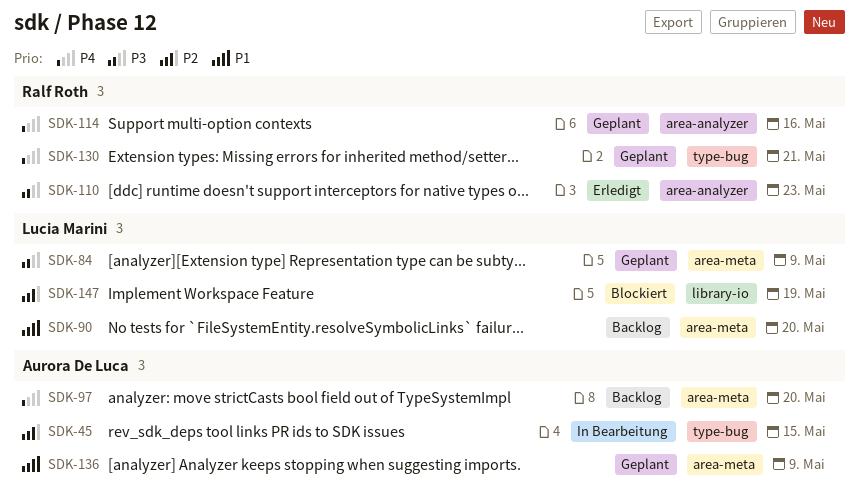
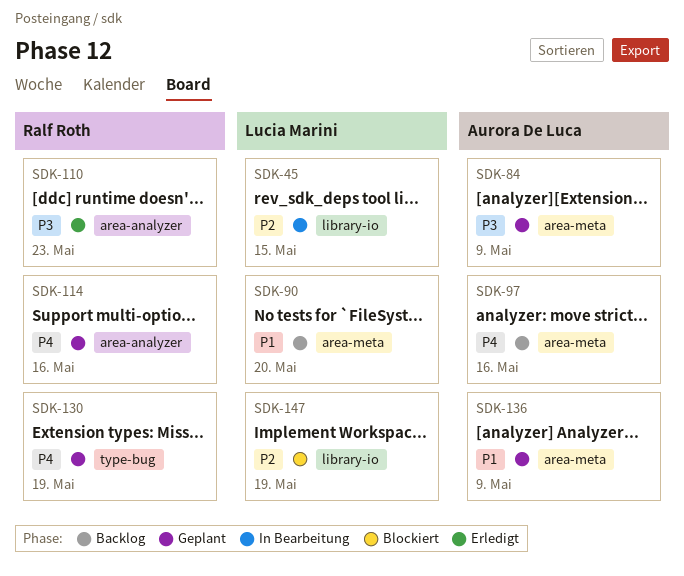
SDK-45, owner: Aurora De Luca -> Lucia Marini
SDK-45, label: type-bug -> library-io
SDK-84, owner: Lucia Marini -> Aurora De Luca
SDK-97, due: May 20 -> May 16
SDK-130, due: May 21 -> May 19

